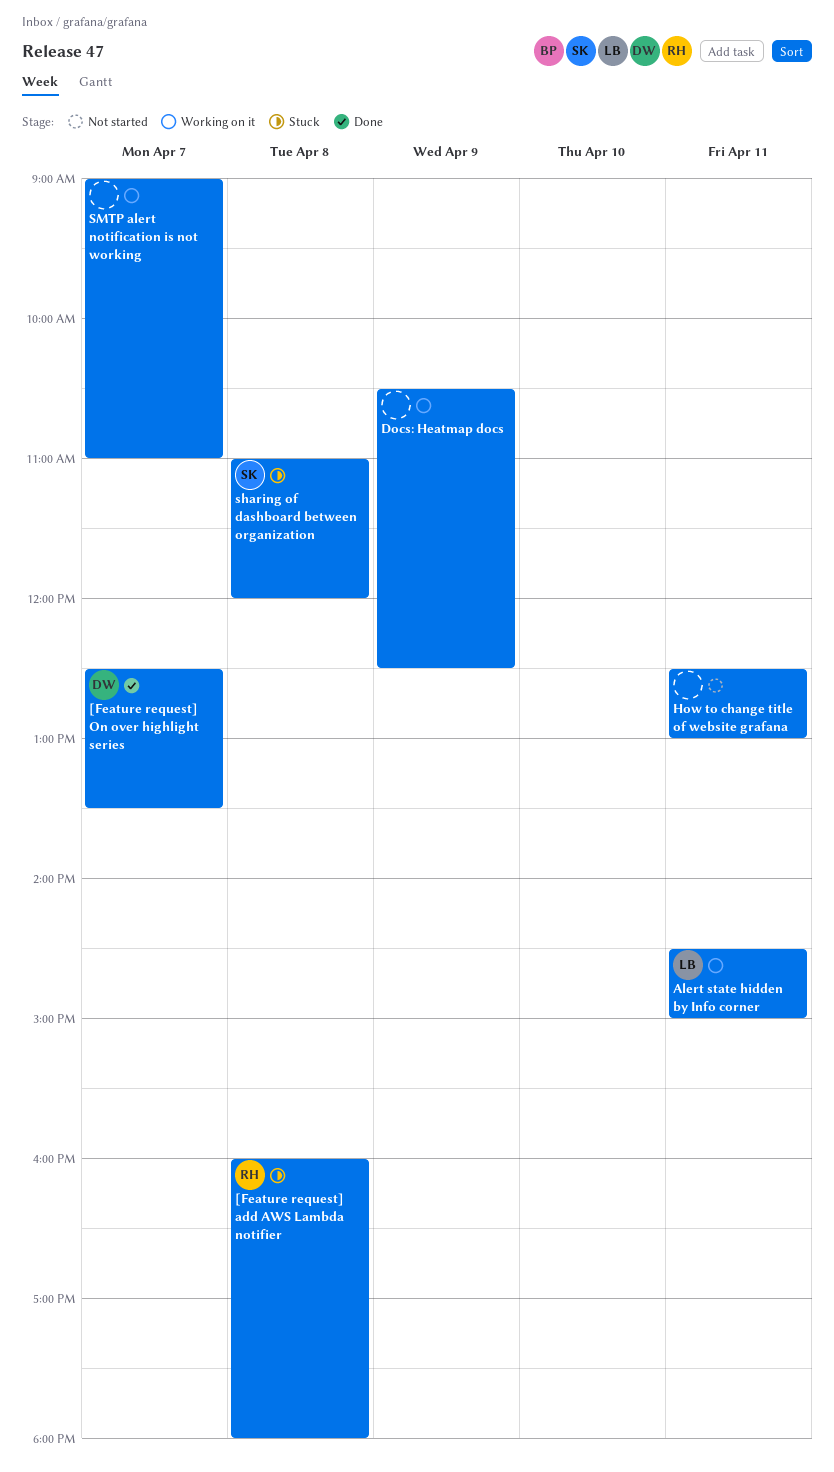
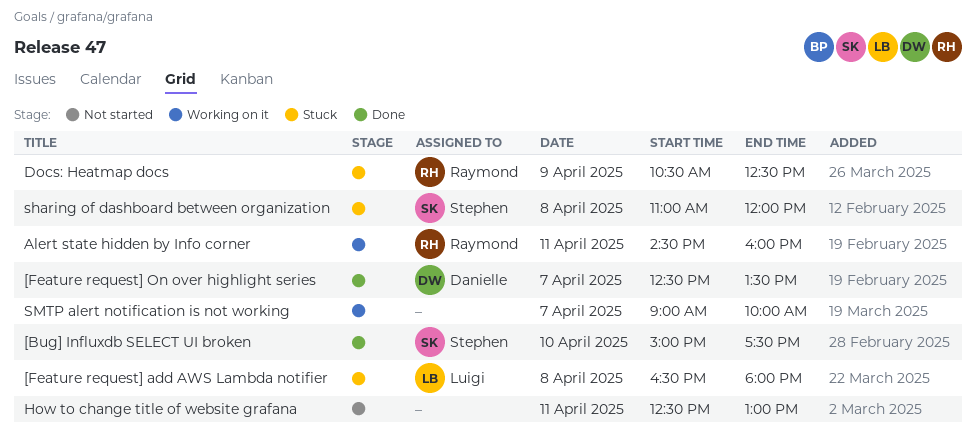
[Bug] Influxdb SELECT UI broken: none -> present
[Feature request] add AWS Lambda notifier, owner: Raymond -> Luigi
[Feature request] add AWS Lambda notifier, begins: 16:00 -> 16:30
Alert state hidden by Info corner, owner: Luigi -> Raymond
Alert state hidden by Info corner, ends: 15:00 -> 16:00
Docs: Heatmap docs, status: Working on it -> Stuck
Docs: Heatmap docs, owner: none -> Raymond
SMTP alert notification is not working, ends: 11:00 -> 10:00

